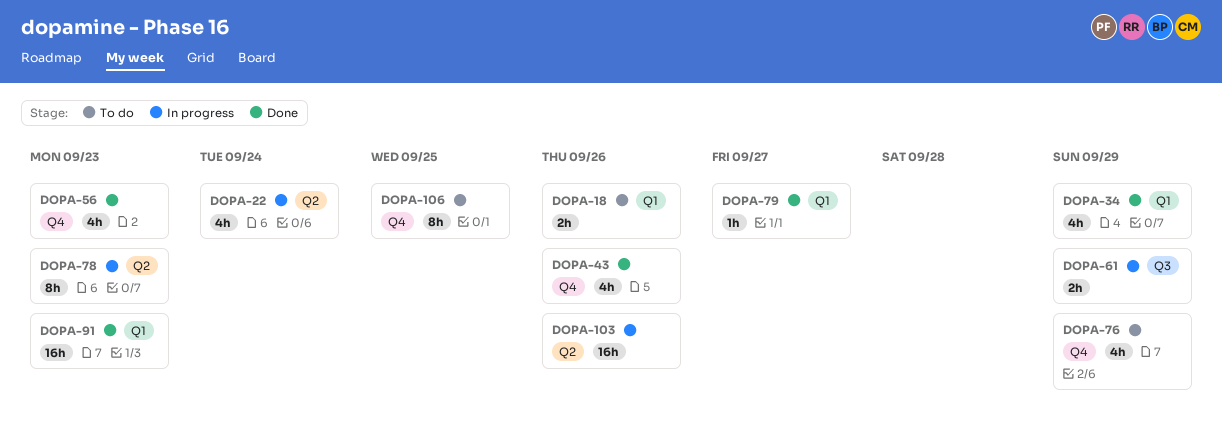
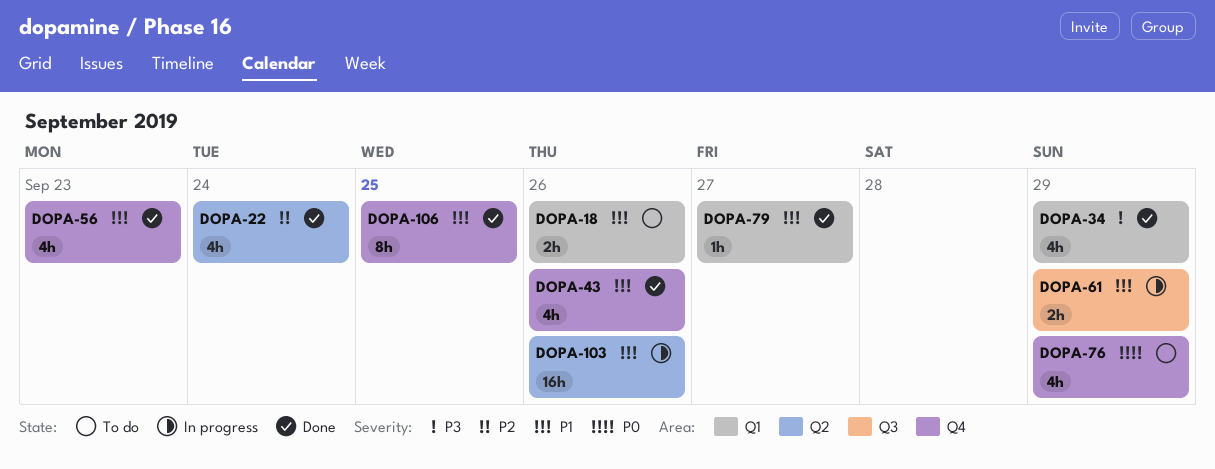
DOPA-22, status: In progress -> Done
DOPA-78: present -> none
DOPA-91: present -> none
DOPA-106, status: To do -> Done

